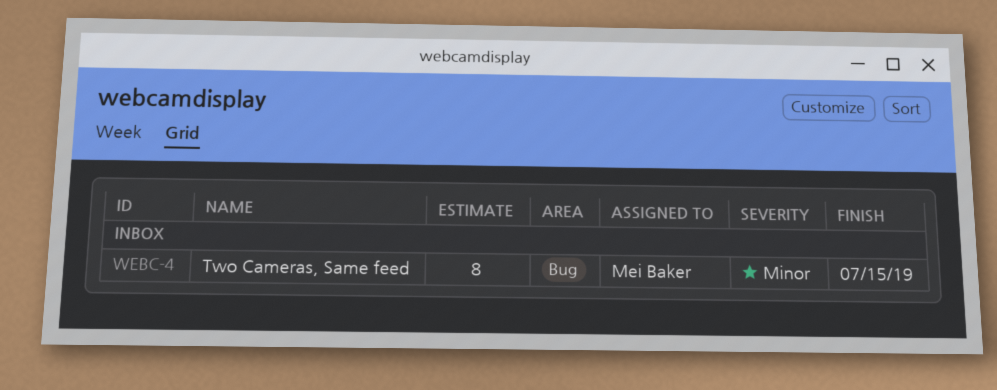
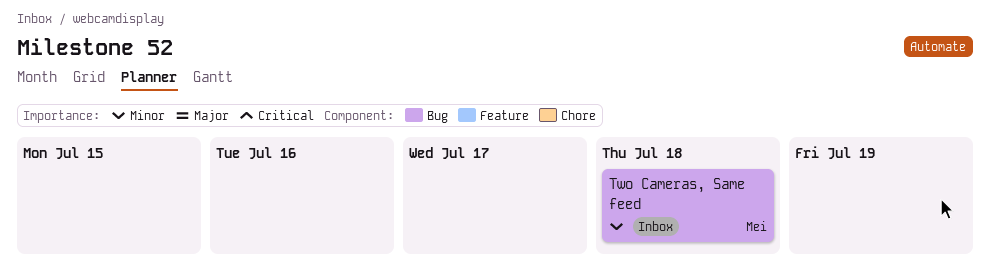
Two Cameras, Same feed, due: Jul 15 -> Jul 18

